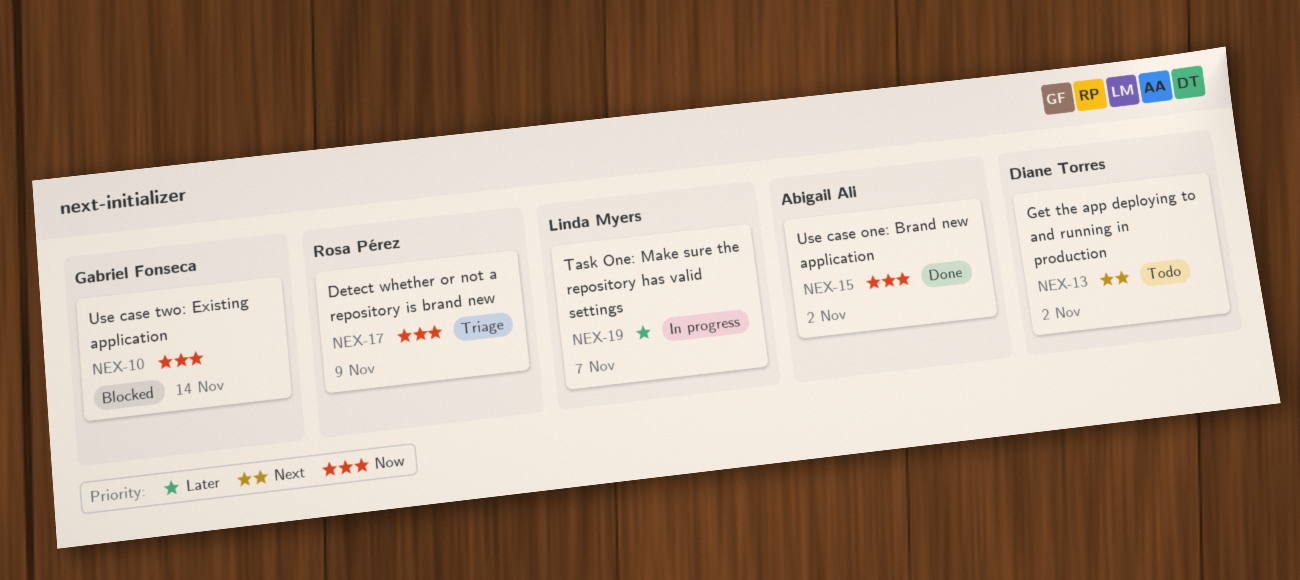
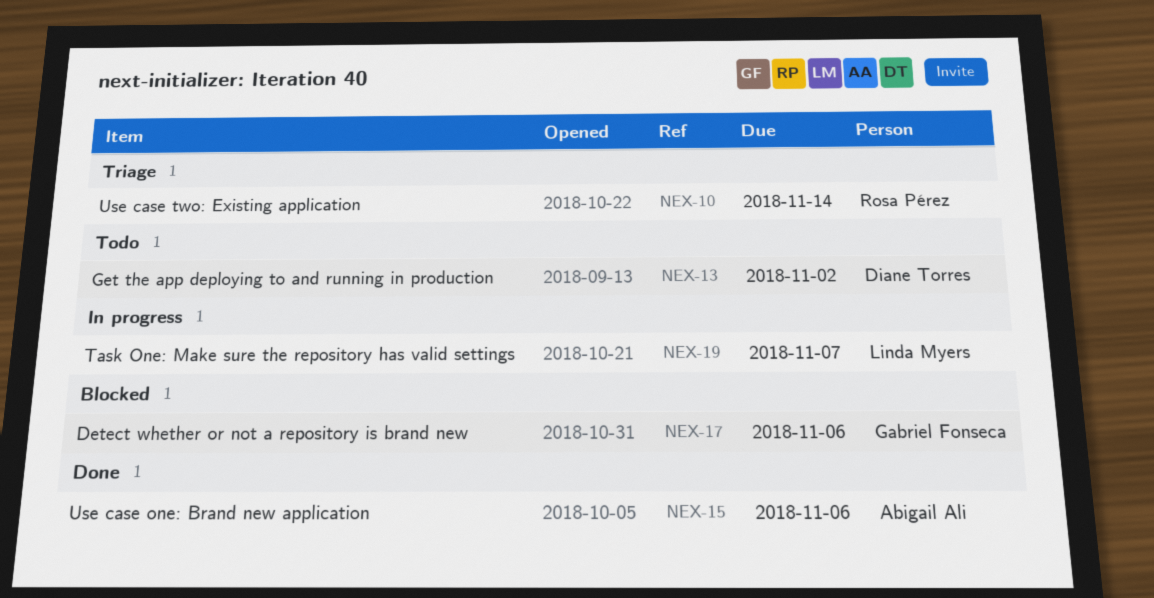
NEX-10, status: Blocked -> Triage
NEX-10, owner: Gabriel Fonseca -> Rosa Pérez
NEX-15, due: Nov 2 -> Nov 6
NEX-17, status: Triage -> Blocked
NEX-17, owner: Rosa Pérez -> Gabriel Fonseca
NEX-17, due: Nov 9 -> Nov 6

